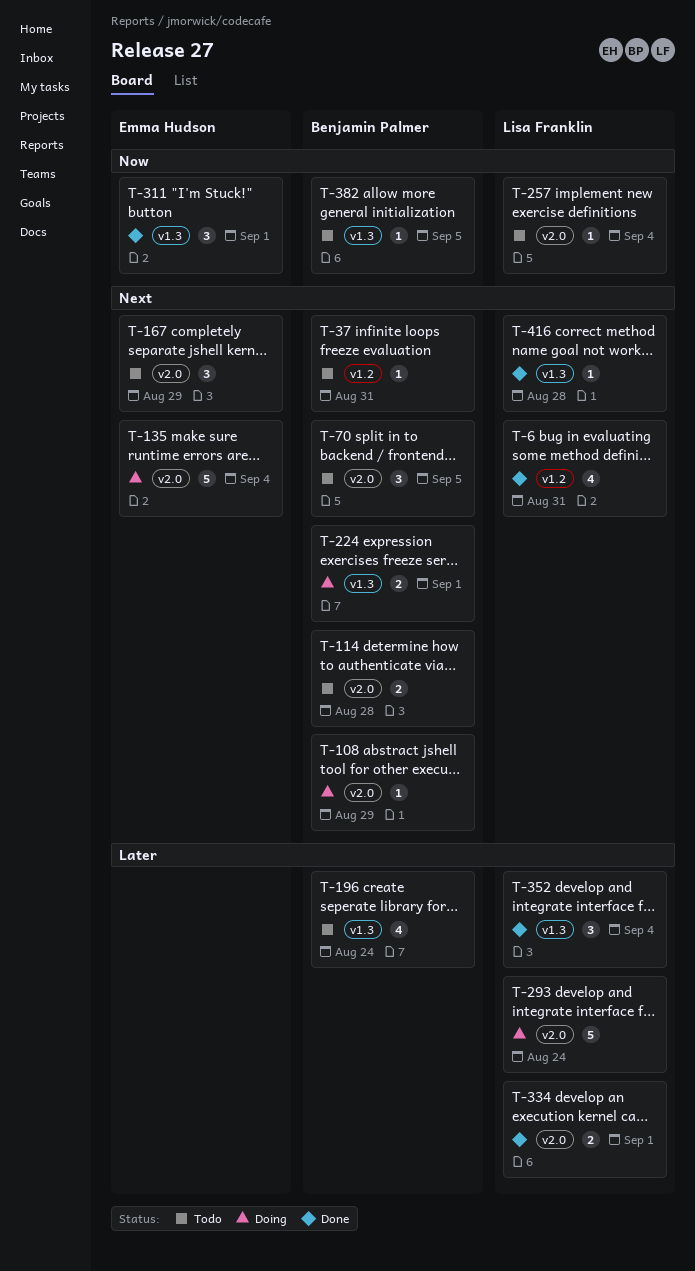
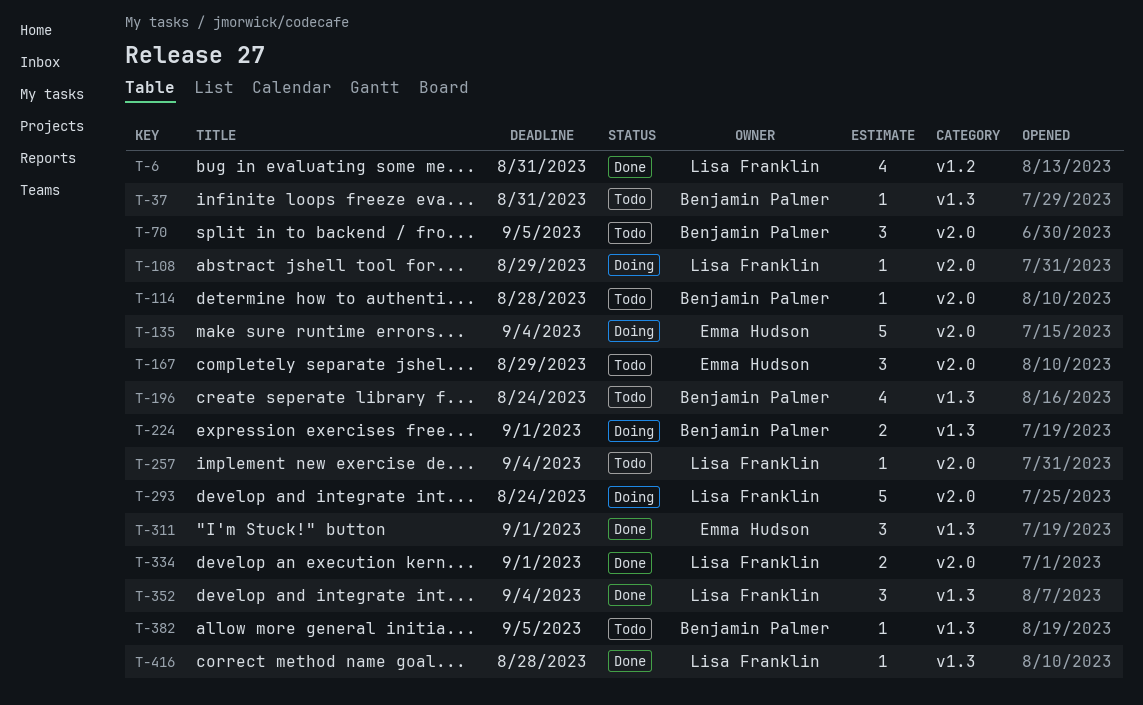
T-37, label: v1.2 -> v1.3
T-108, owner: Benjamin Palmer -> Lisa Franklin
T-114, estimate: 2 -> 1

